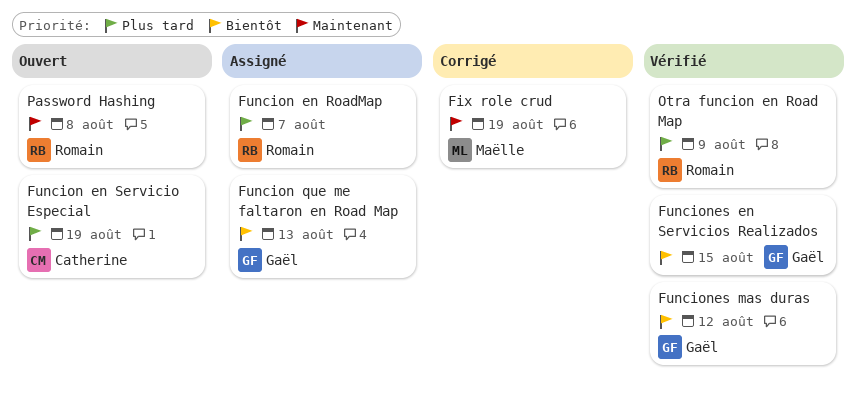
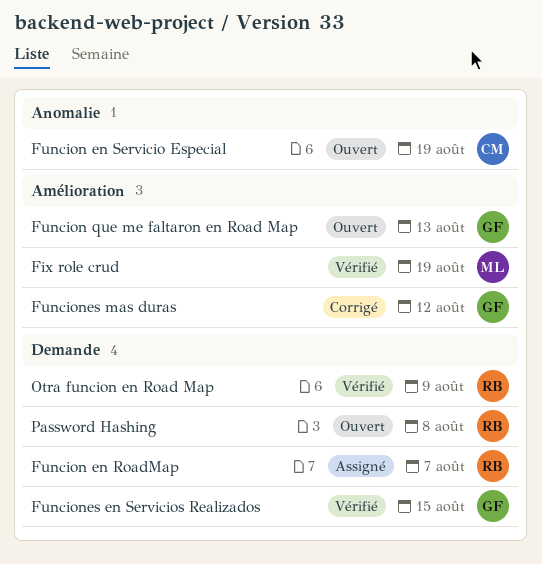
Fix role crud, status: Corrigé -> Vérifié
Funcion que me faltaron en Road Map, status: Assigné -> Ouvert
Funciones mas duras, status: Vérifié -> Corrigé

